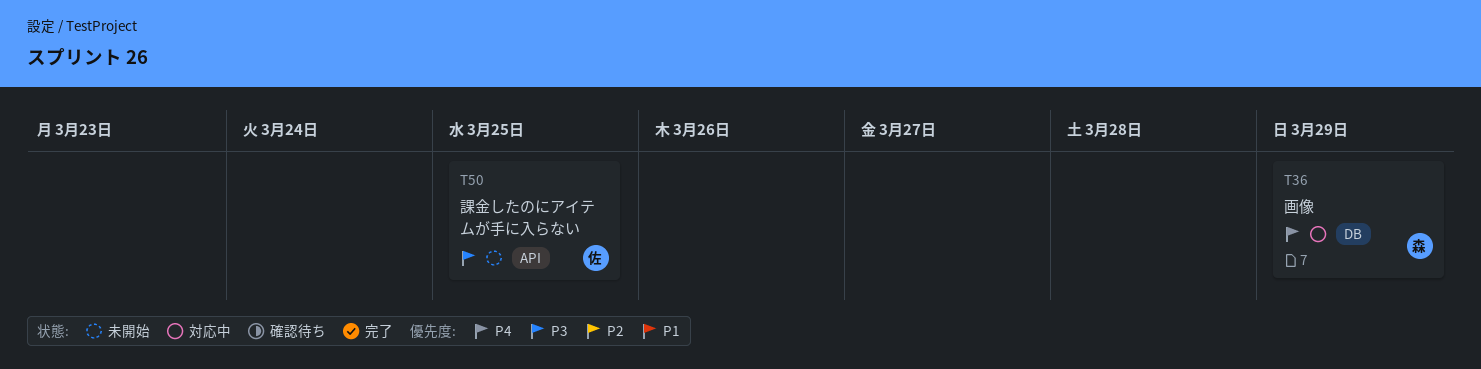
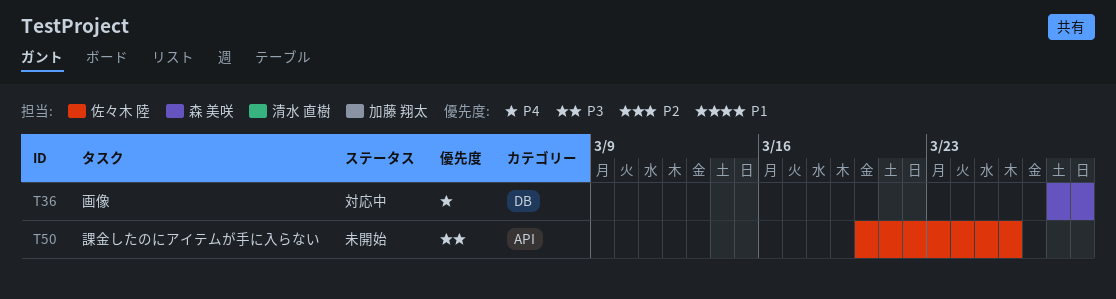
T50, due: Mar 25 -> Mar 26

